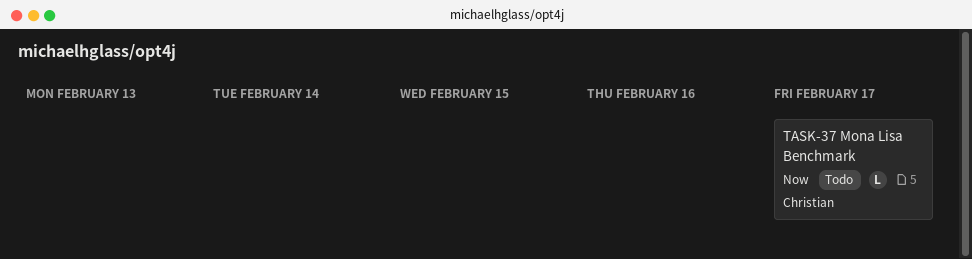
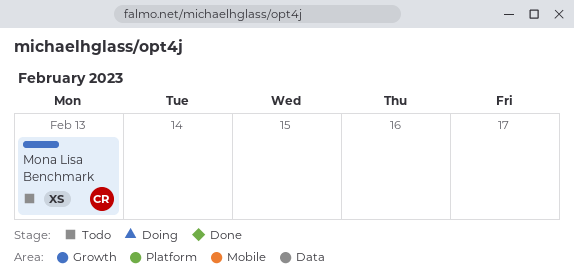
Mona Lisa Benchmark, estimate: L -> XS
Mona Lisa Benchmark, due: Feb 17 -> Feb 13

